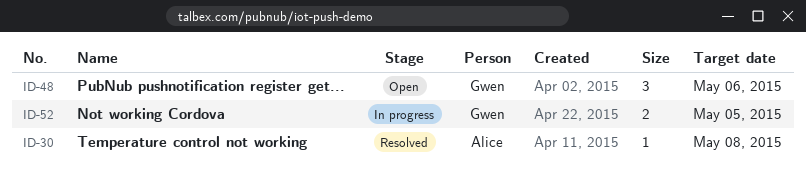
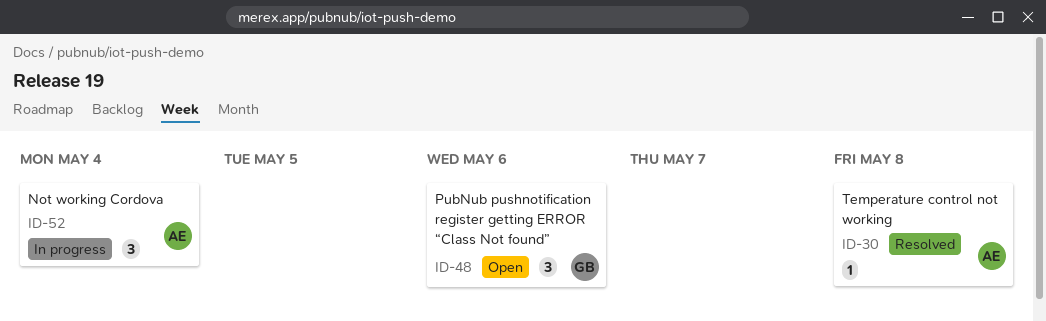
ID-52, owner: Gwen -> Alice
ID-52, estimate: 2 -> 3
ID-52, due: May 5 -> May 4

